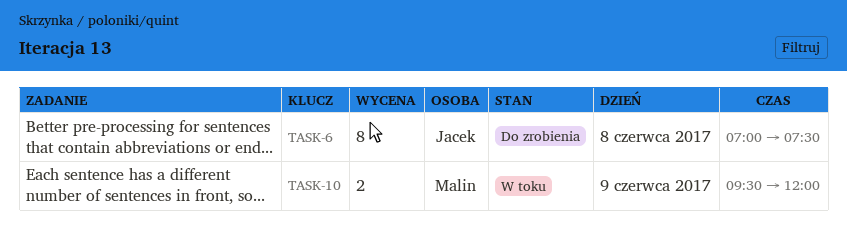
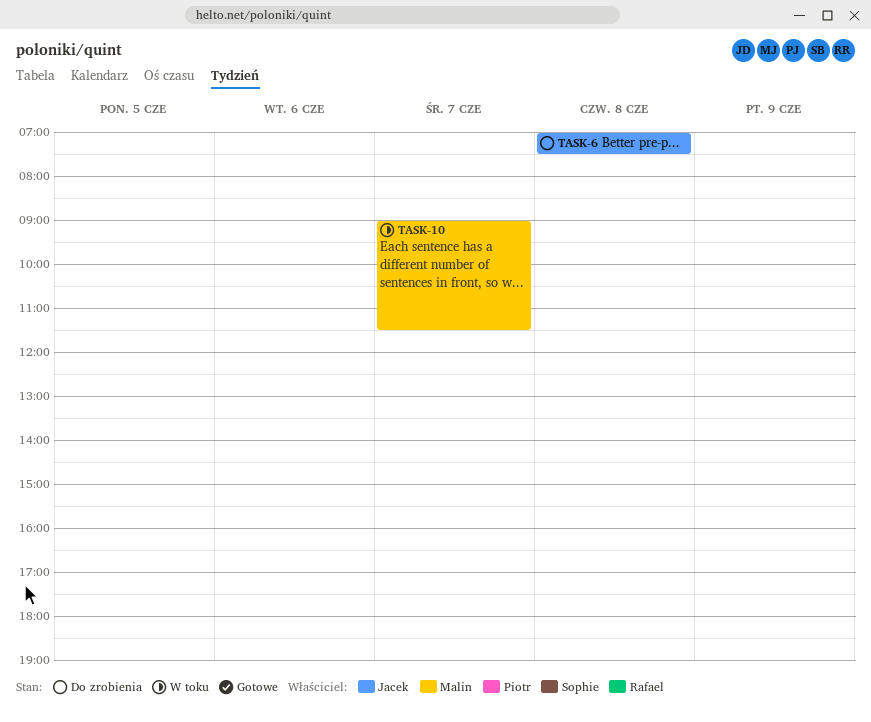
TASK-10, day: Jun 9 -> Jun 7
TASK-10, begins: 09:30 -> 09:00
TASK-10, ends: 12:00 -> 11:30

